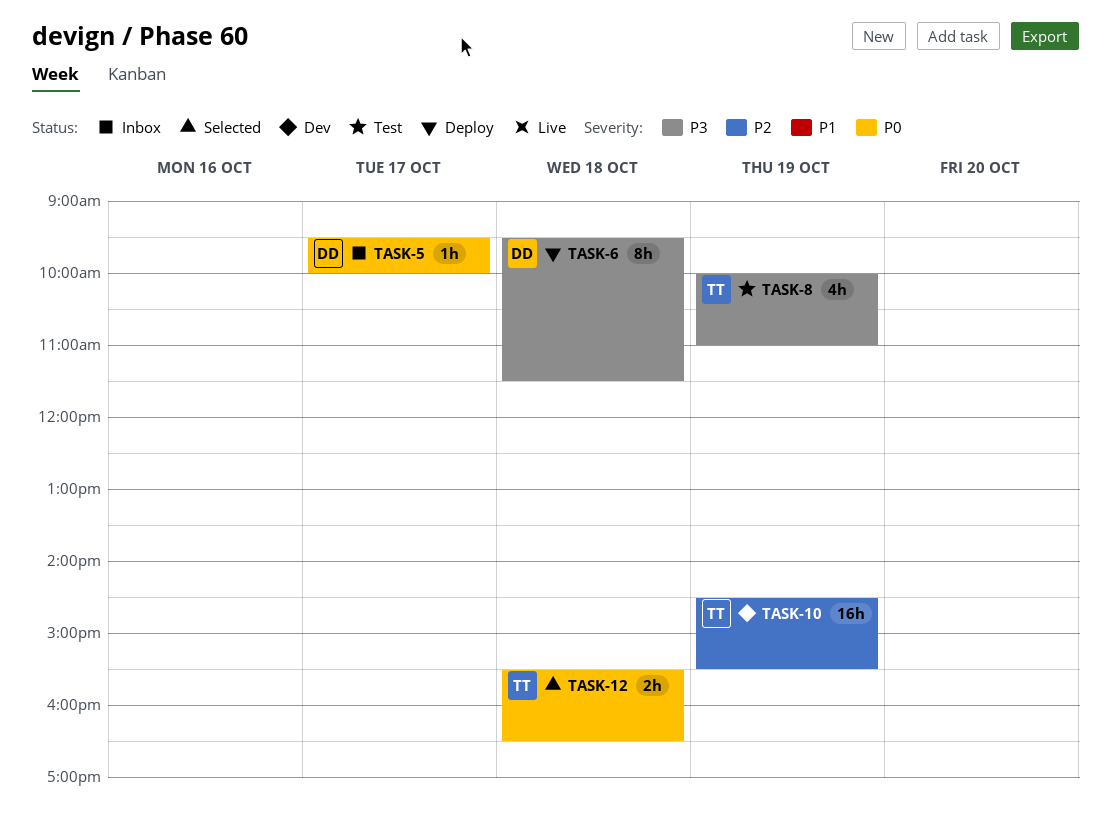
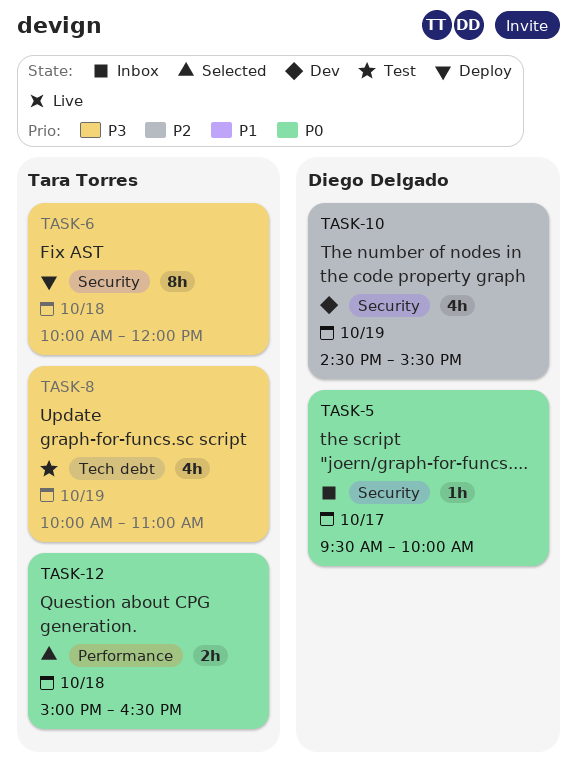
TASK-6, owner: Diego Delgado -> Tara Torres
TASK-6, begins: 09:30 -> 10:00
TASK-6, ends: 11:30 -> 12:00
TASK-10, owner: Tara Torres -> Diego Delgado
TASK-10, estimate: 16h -> 4h
TASK-12, begins: 15:30 -> 15:00

